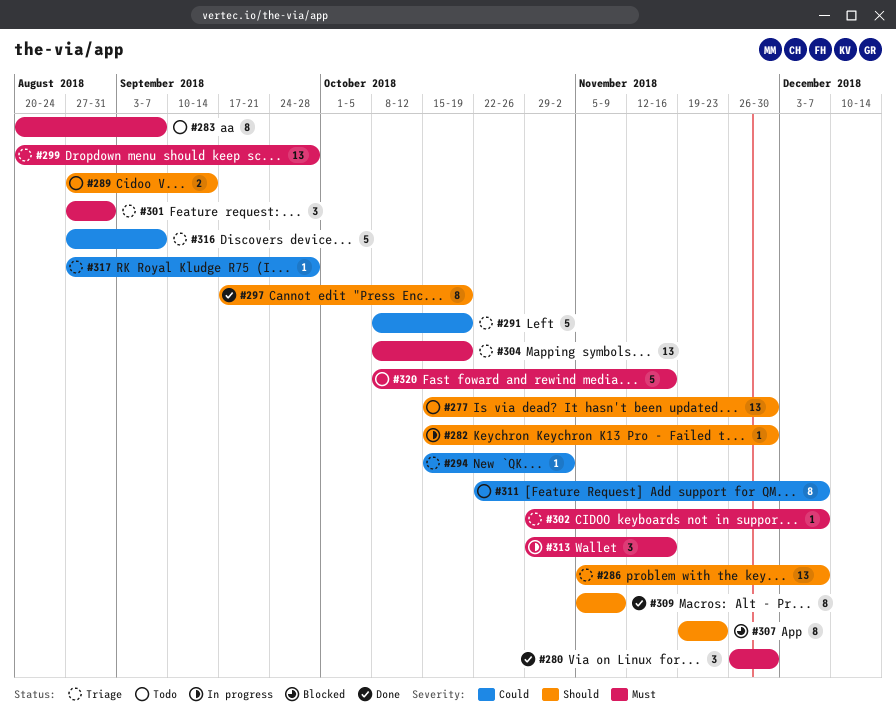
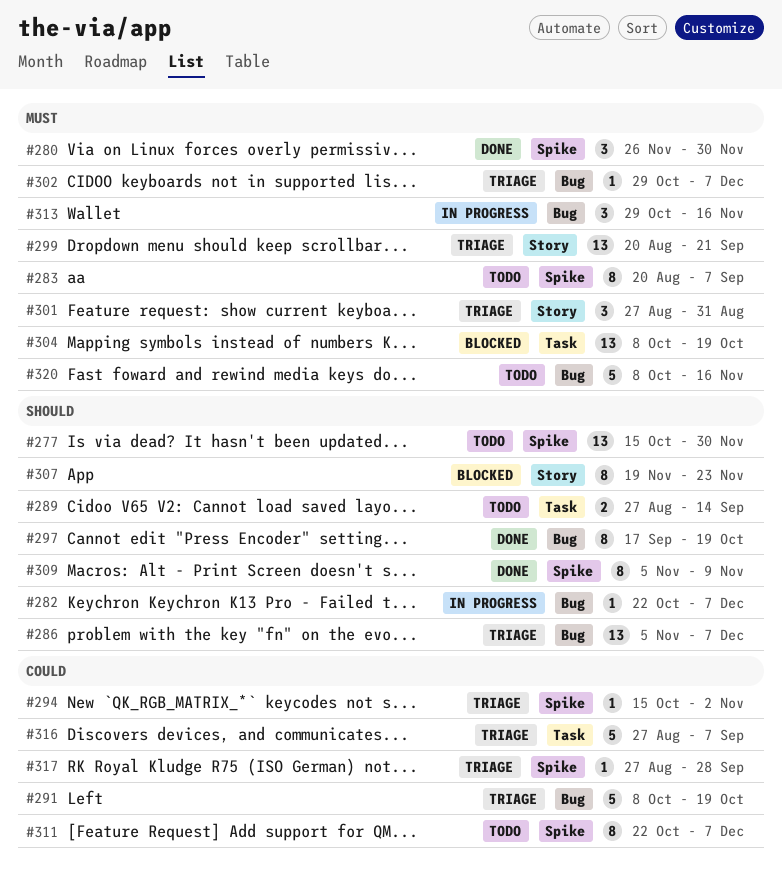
#282, start: Oct 15 -> Oct 22
#282, due: Nov 30 -> Dec 7
#299, due: Sep 28 -> Sep 21
#304, status: Triage -> Blocked

